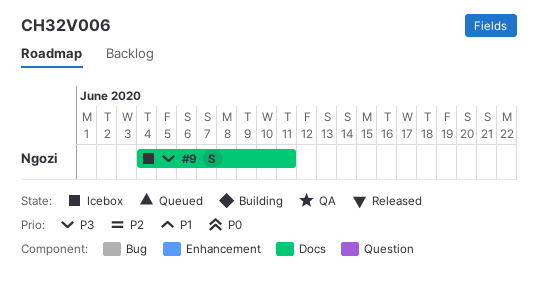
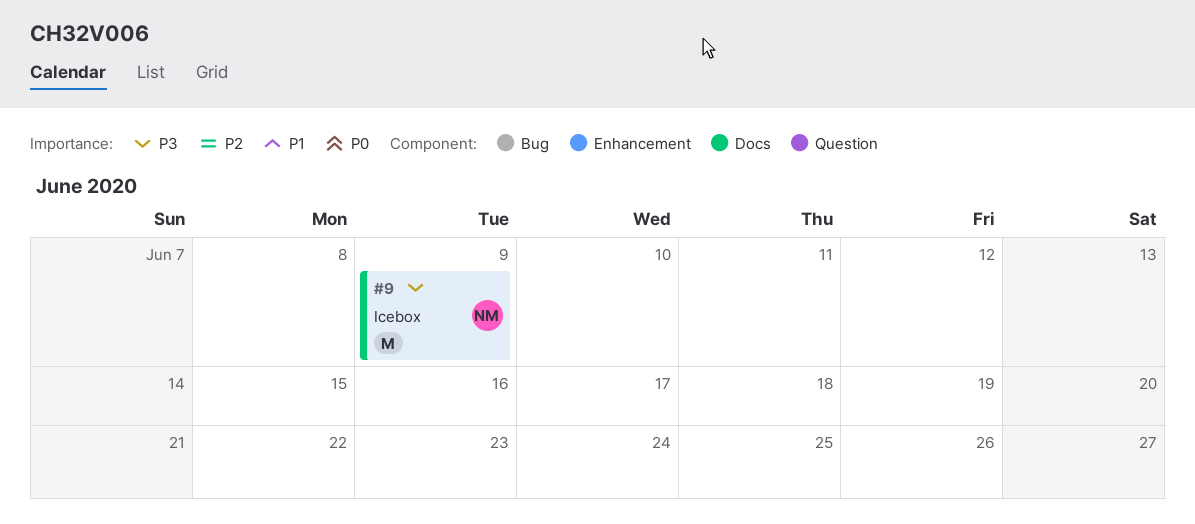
#9, estimate: S -> M
#9, due: Jun 11 -> Jun 9

